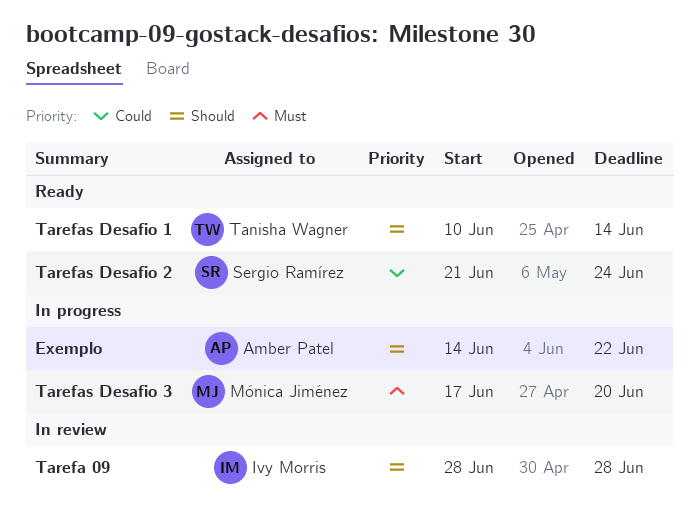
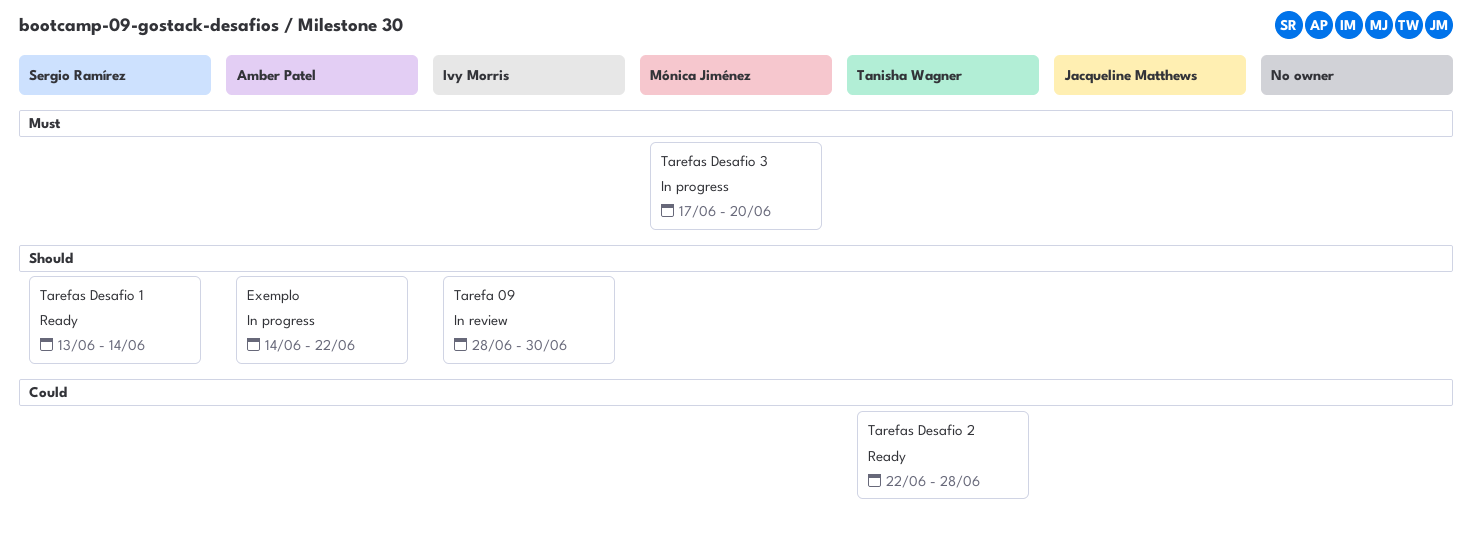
Tarefa 09, due: Jun 28 -> Jun 30
Tarefas Desafio 1, owner: Tanisha Wagner -> Sergio Ramírez
Tarefas Desafio 1, start: Jun 10 -> Jun 13
Tarefas Desafio 2, owner: Sergio Ramírez -> Tanisha Wagner
Tarefas Desafio 2, start: Jun 21 -> Jun 22
Tarefas Desafio 2, due: Jun 24 -> Jun 28

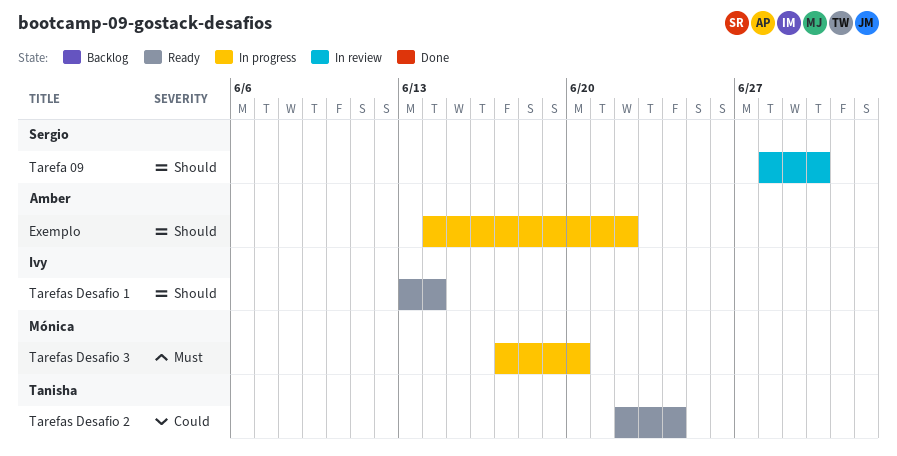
Tarefa 09, owner: Ivy Morris -> Sergio Ramírez
Tarefas Desafio 1, owner: Sergio Ramírez -> Ivy Morris
Tarefas Desafio 2, due: Jun 28 -> Jun 24

